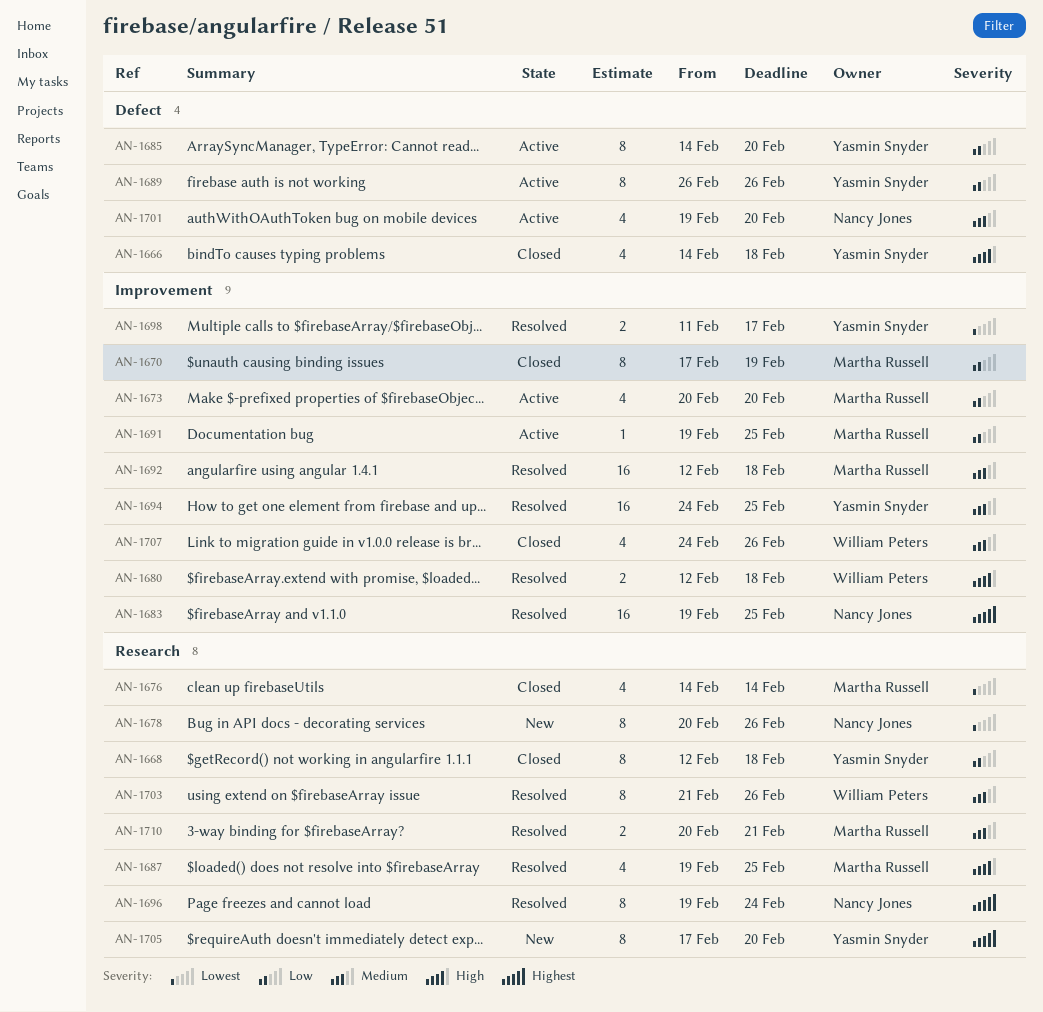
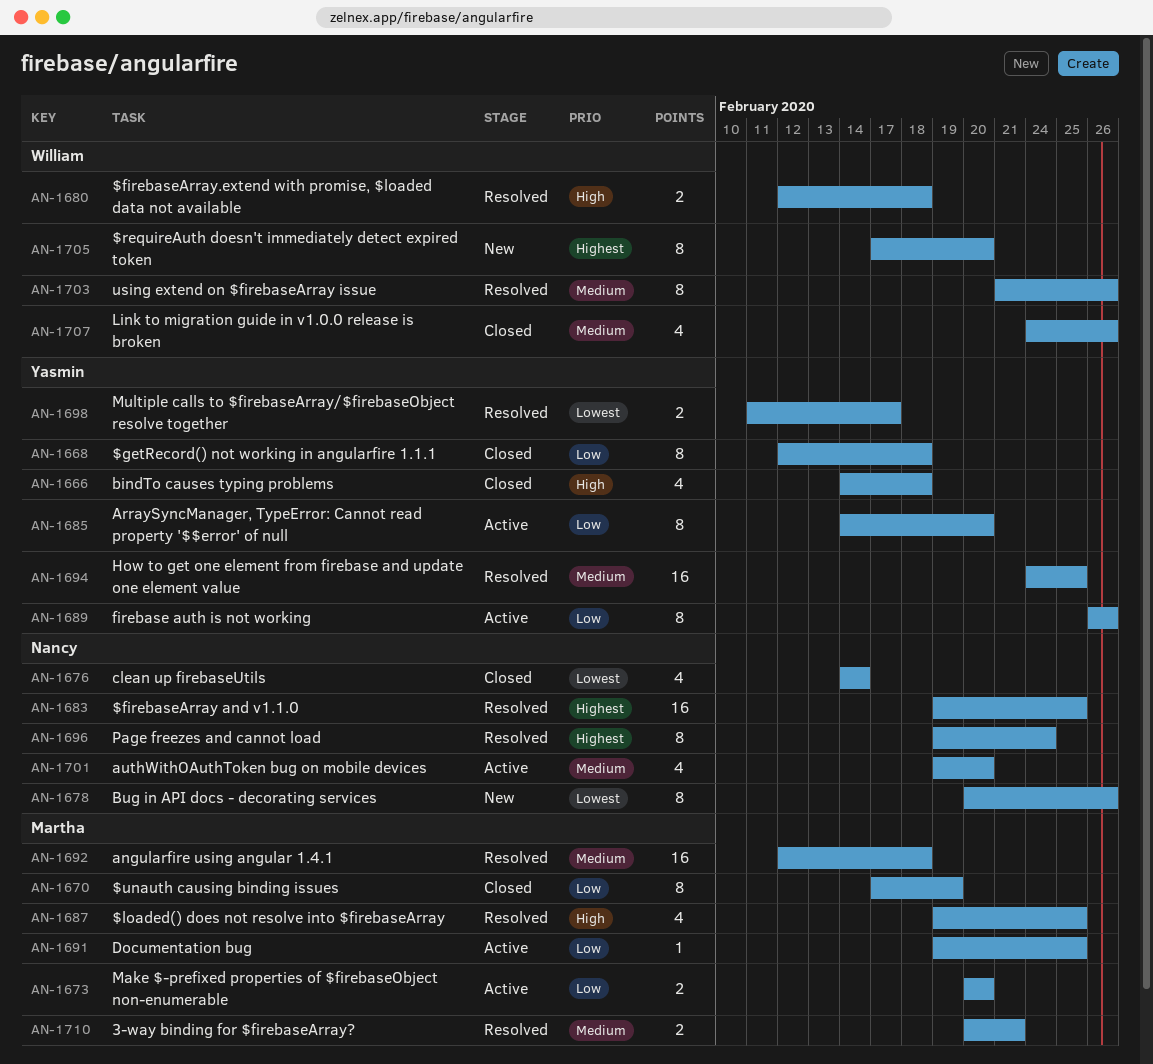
AN-1673, estimate: 4 -> 2
AN-1676, owner: Martha Russell -> Nancy Jones
AN-1705, owner: Yasmin Snyder -> William Peters

